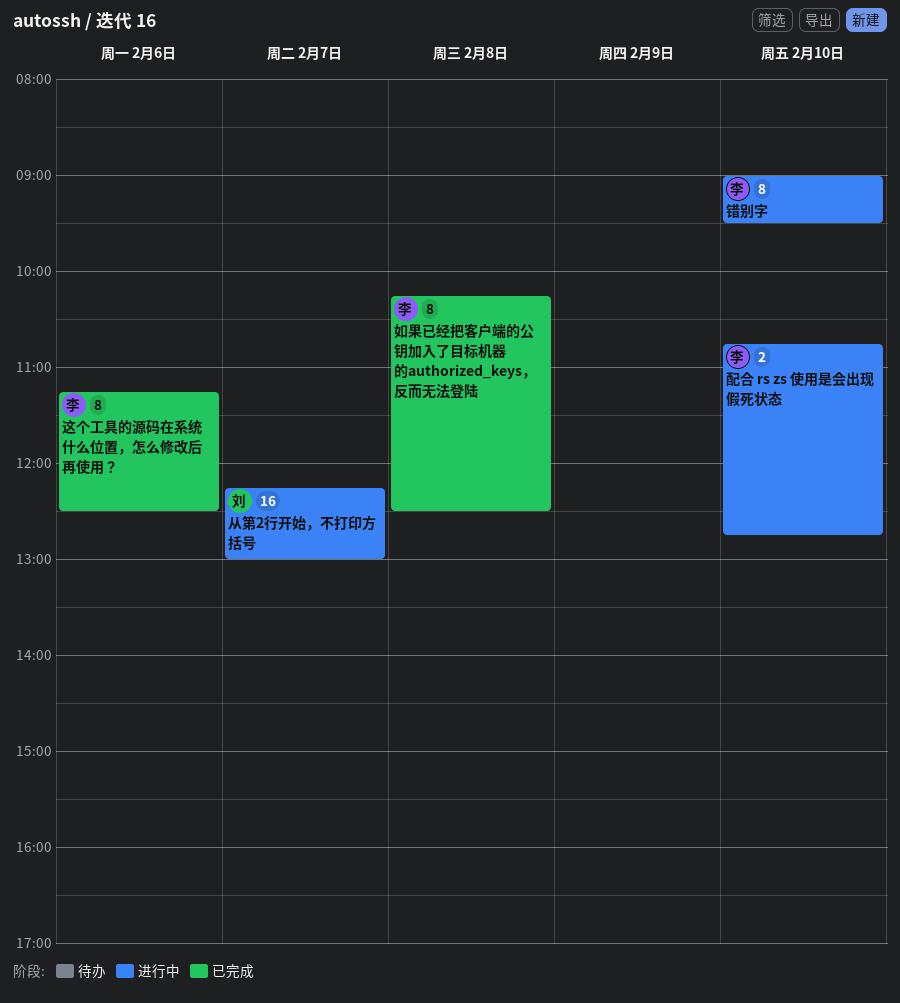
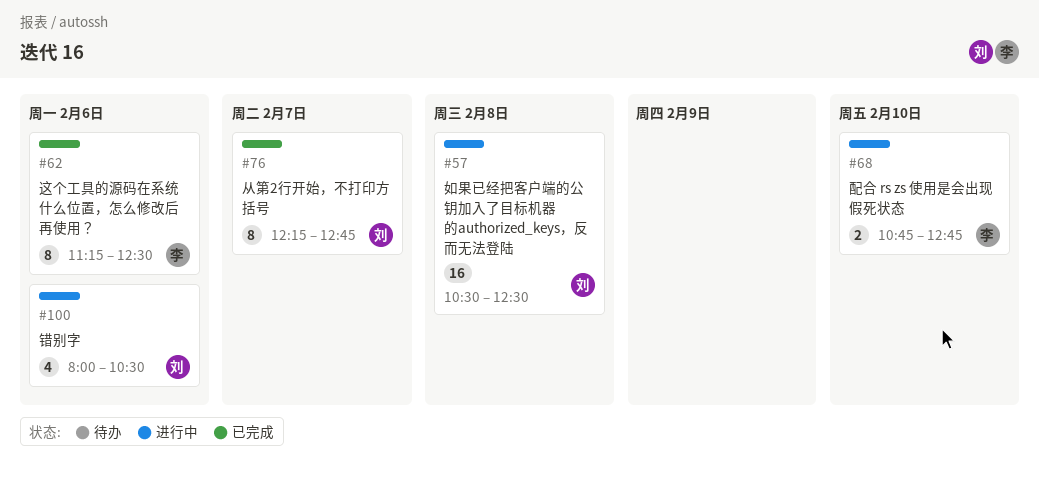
从第2行开始，不打印方括号, status: 进行中 -> 已完成
从第2行开始，不打印方括号, estimate: 16 -> 8
从第2行开始，不打印方括号, ends: 13:00 -> 12:45
如果已经把客户端的公钥加入了目标机器的authorized_keys，反而无法登陆, status: 已完成 -> 进行中
如果已经把客户端的公钥加入了目标机器的authorized_keys，反而无法登陆, owner: 李 -> 刘
如果已经把客户端的公钥加入了目标机器的authorized_keys，反而无法登陆, estimate: 8 -> 16
如果已经把客户端的公钥加入了目标机器的authorized_keys，反而无法登陆, begins: 10:15 -> 10:30
错别字, owner: 李 -> 刘
错别字, estimate: 8 -> 4
错别字, day: Feb 10 -> Feb 6
错别字, begins: 09:00 -> 08:00
错别字, ends: 09:30 -> 10:30

